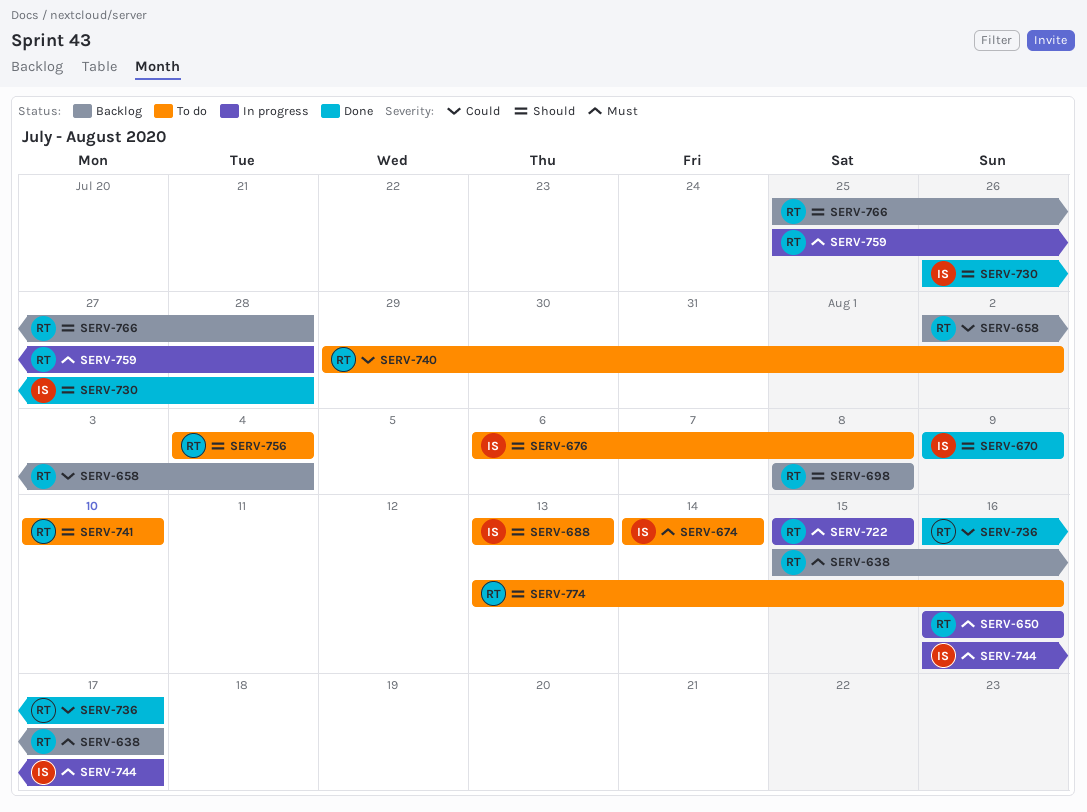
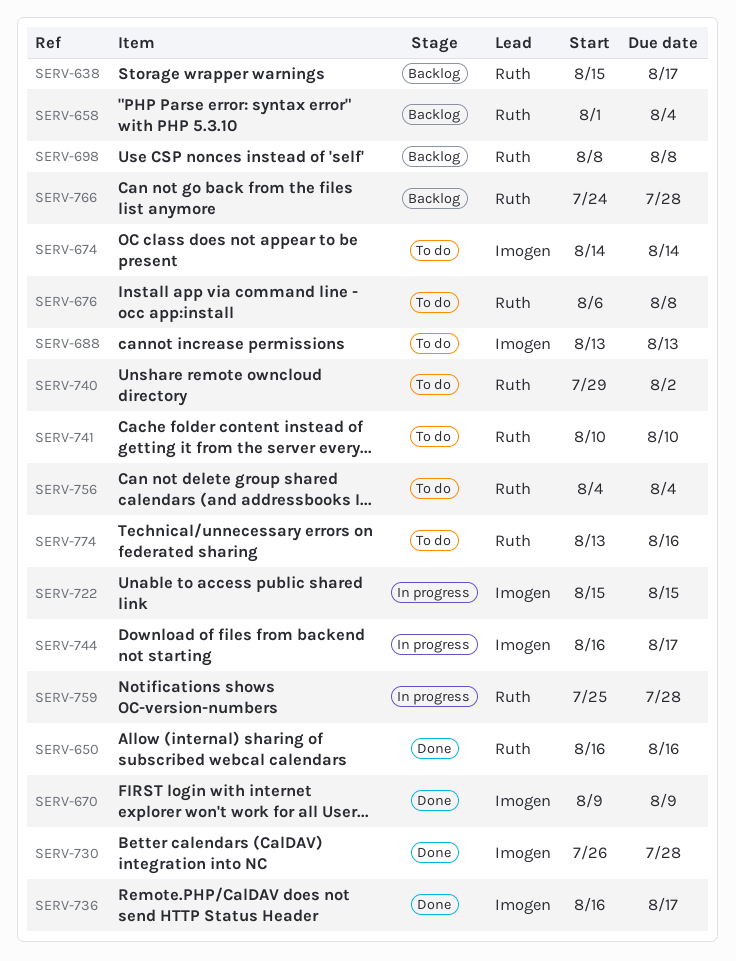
SERV-650, status: In progress -> Done
SERV-658, start: Aug 2 -> Aug 1
SERV-676, owner: Imogen -> Ruth
SERV-722, owner: Ruth -> Imogen
SERV-736, owner: Ruth -> Imogen
SERV-766, start: Jul 25 -> Jul 24

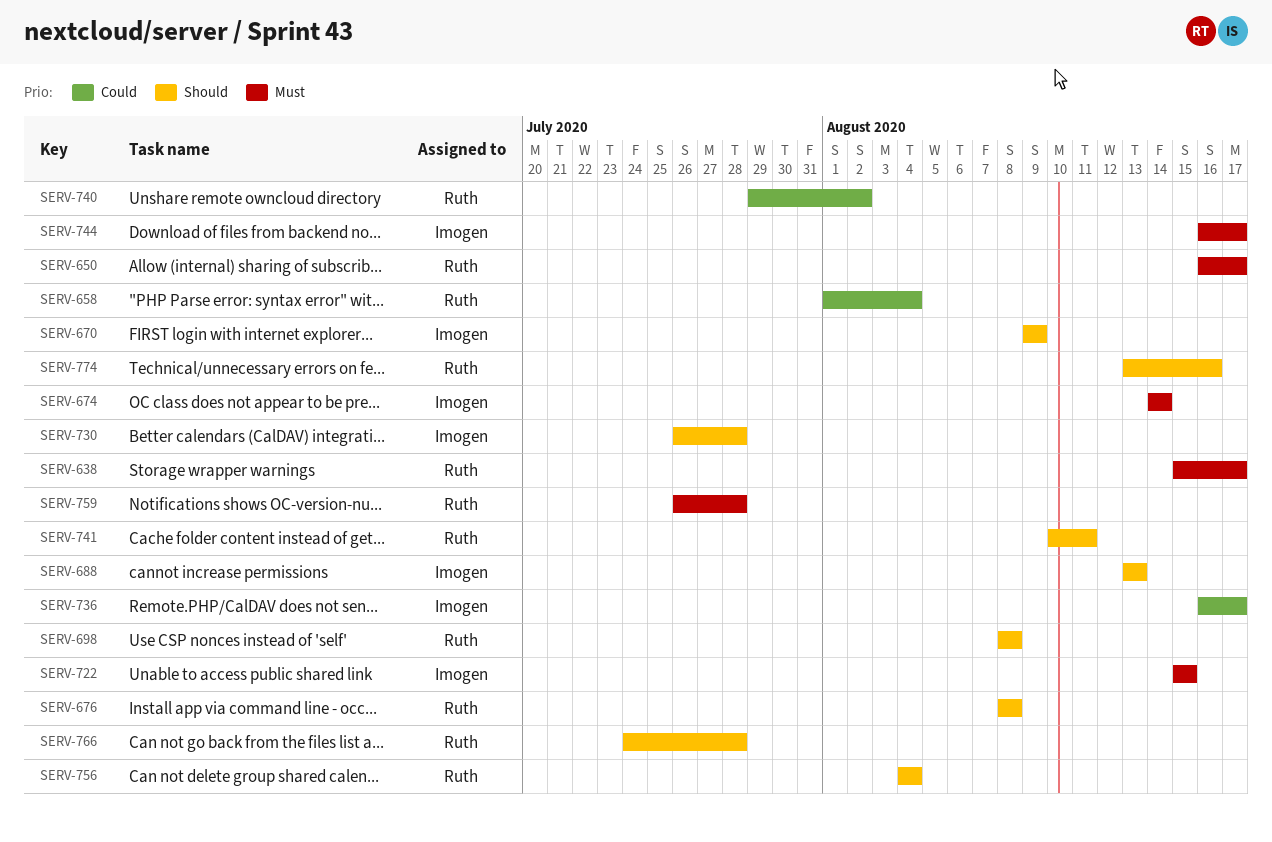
SERV-650, due: Aug 16 -> Aug 17
SERV-676, start: Aug 6 -> Aug 8
SERV-741, due: Aug 10 -> Aug 11
SERV-759, start: Jul 25 -> Jul 26

